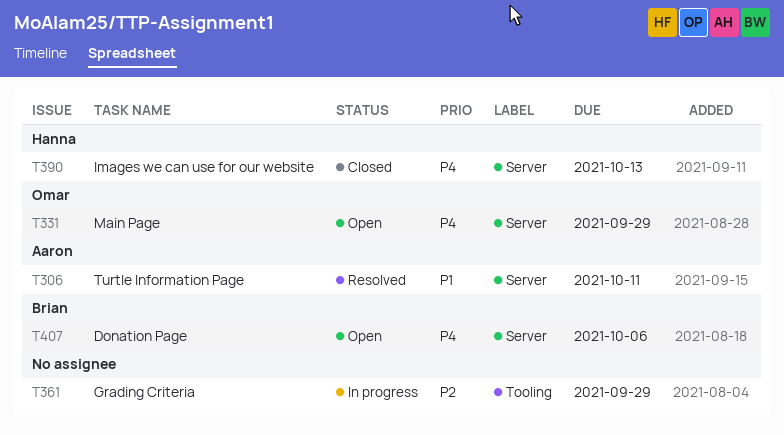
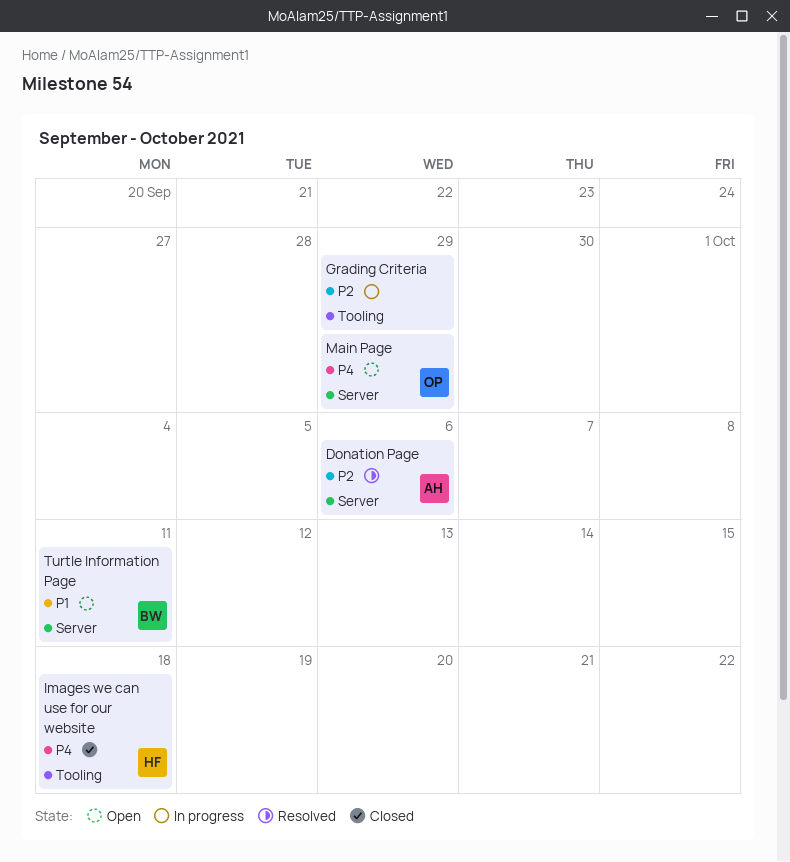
Donation Page, status: Open -> Resolved
Donation Page, owner: Brian -> Aaron
Donation Page, priority: P4 -> P2
Images we can use for our website, label: Server -> Tooling
Images we can use for our website, due: Oct 13 -> Oct 18
Turtle Information Page, status: Resolved -> Open
Turtle Information Page, owner: Aaron -> Brian

